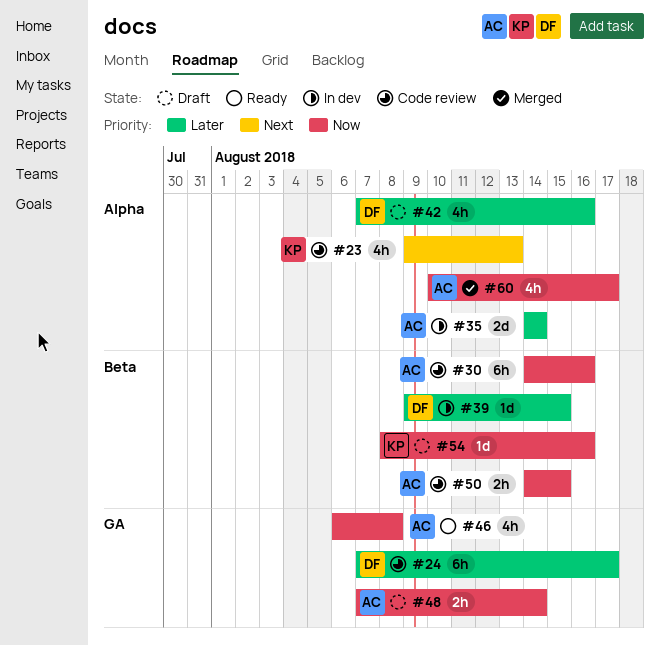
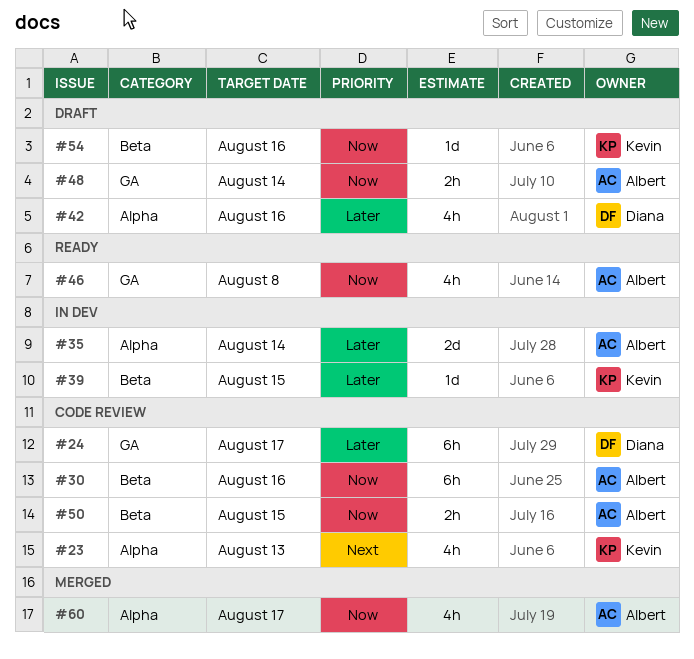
#39, owner: Diana -> Kevin

